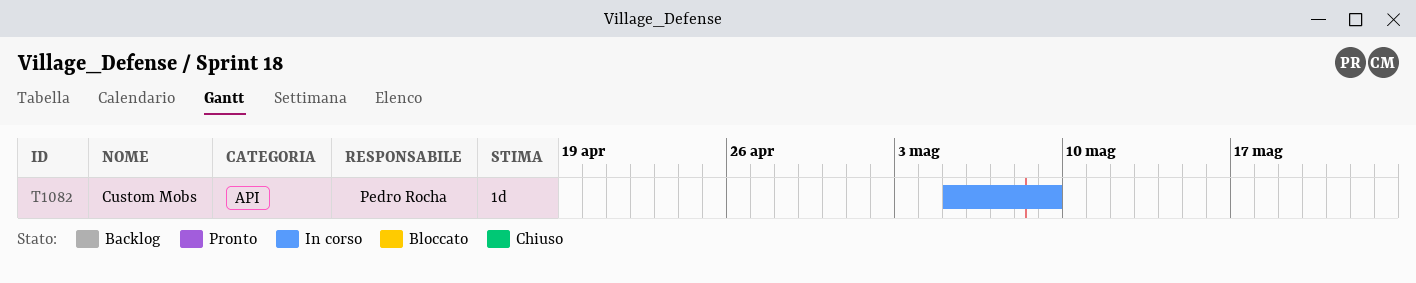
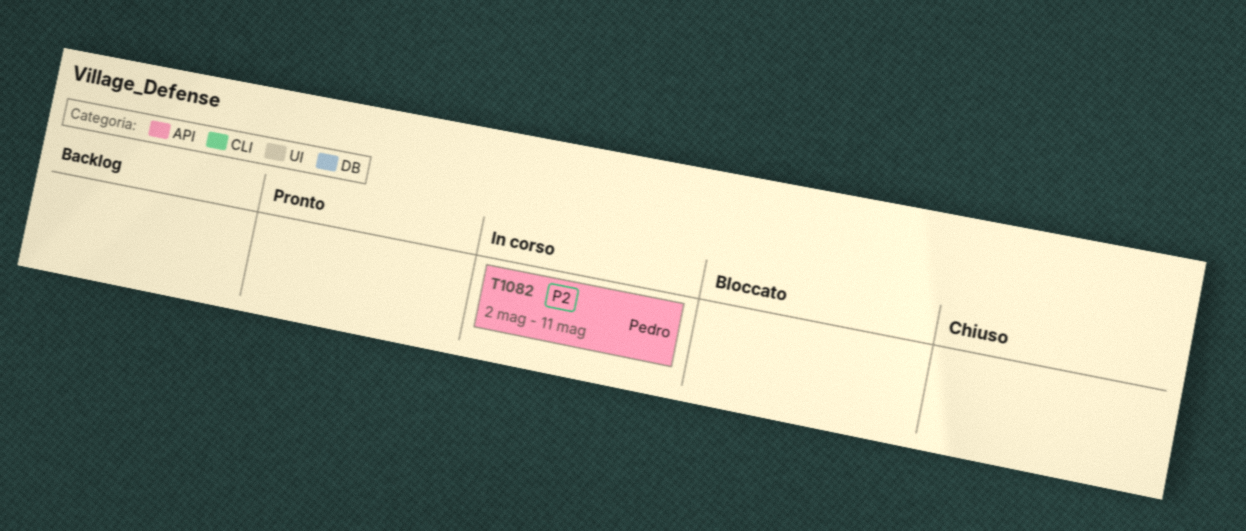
T1082, start: May 5 -> May 2
T1082, due: May 9 -> May 11

